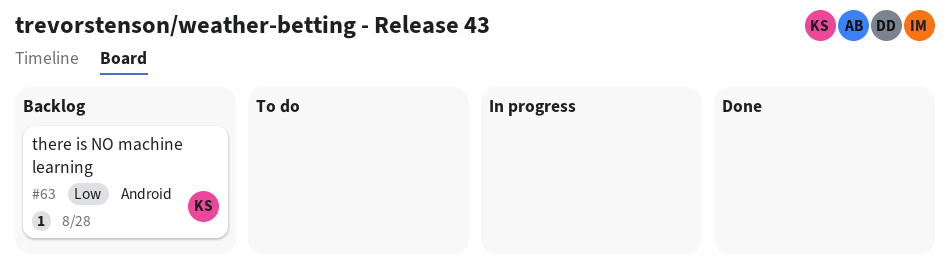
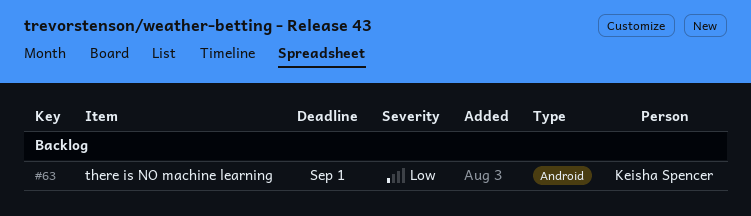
#63, due: Aug 28 -> Sep 1

